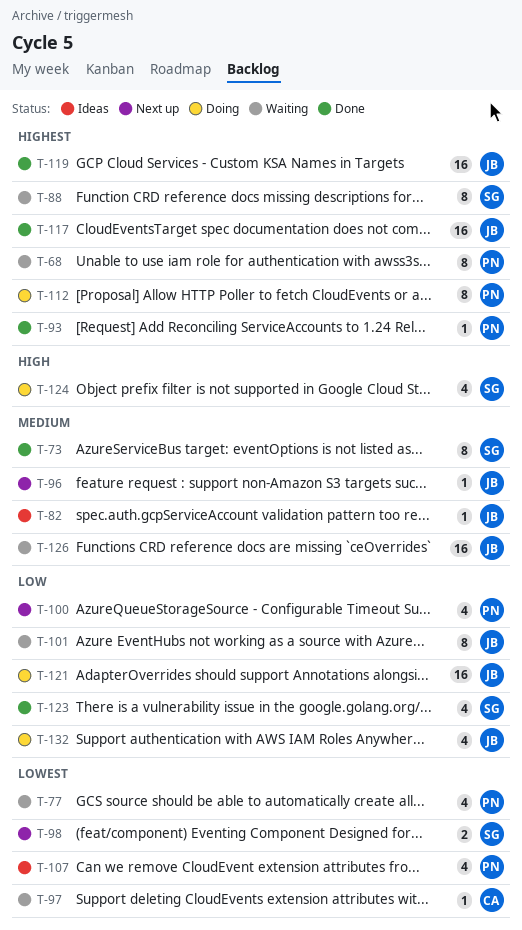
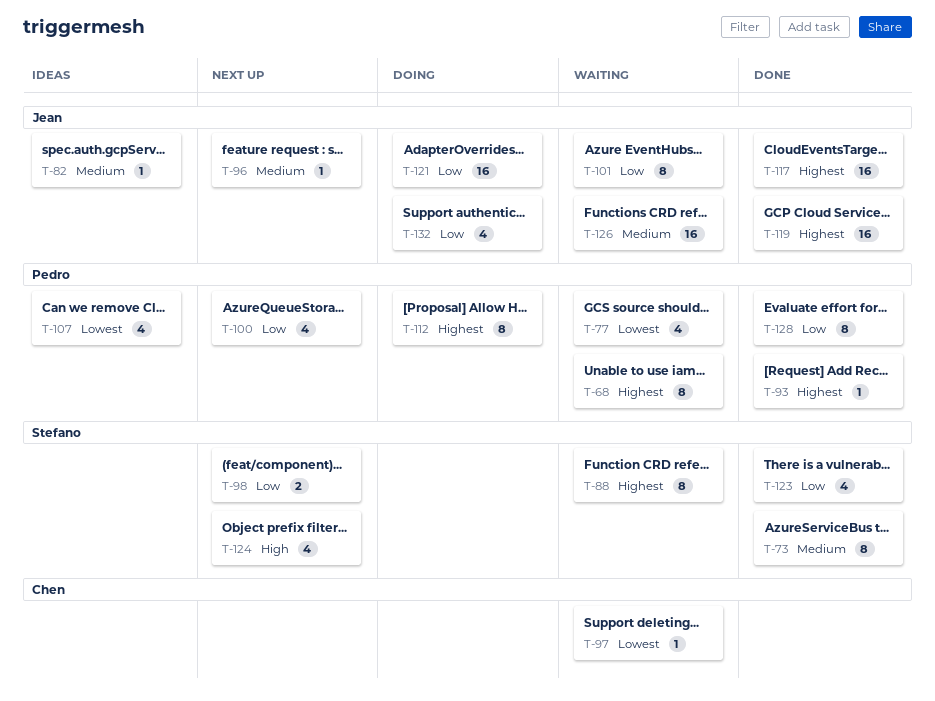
T-98, priority: Lowest -> Low
T-124, status: Doing -> Next up
T-128: none -> present

